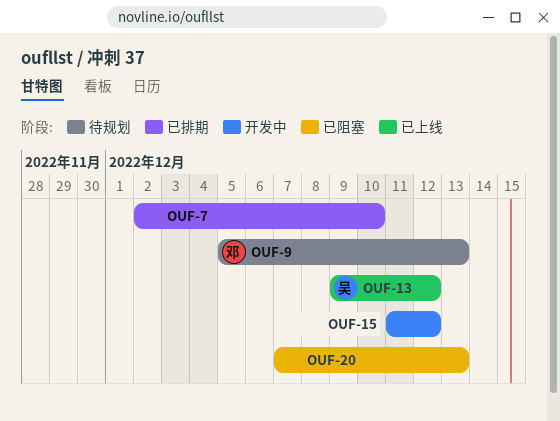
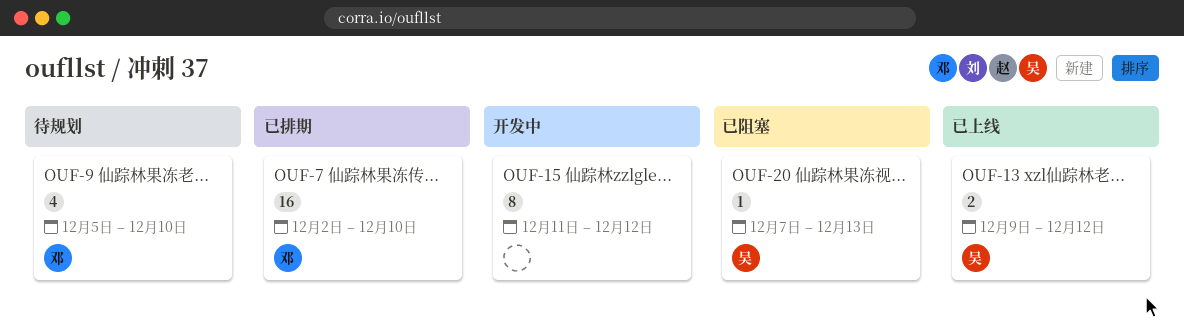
OUF-7, owner: none -> 邓
OUF-9, due: Dec 13 -> Dec 10
OUF-20, owner: none -> 吴

